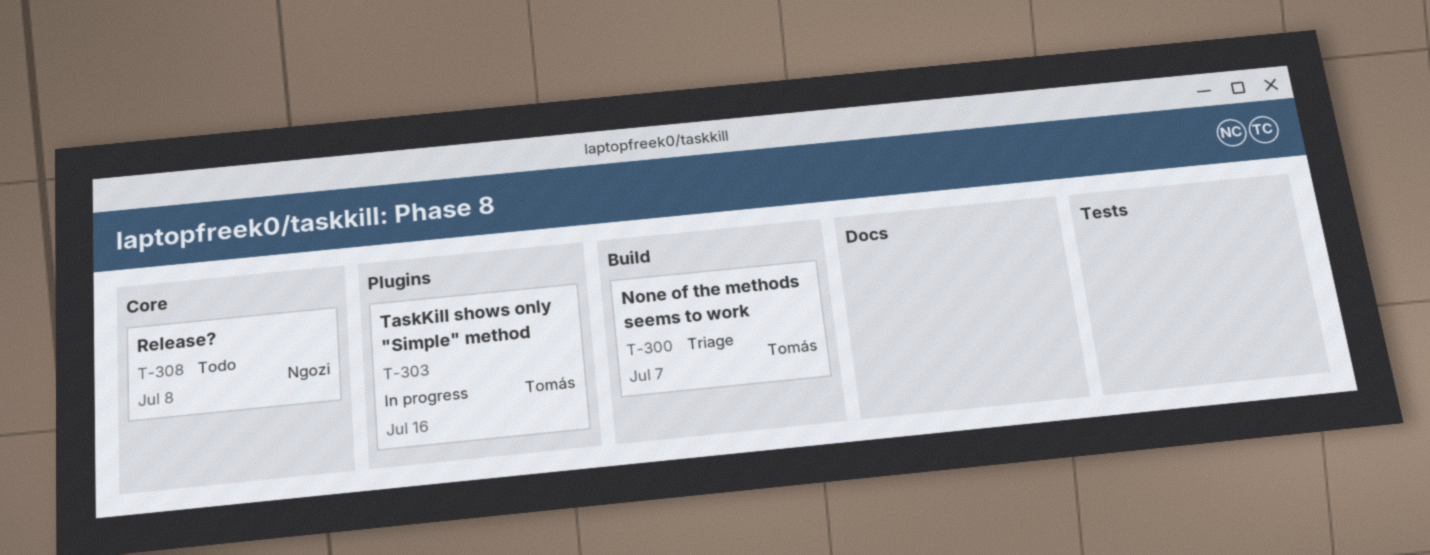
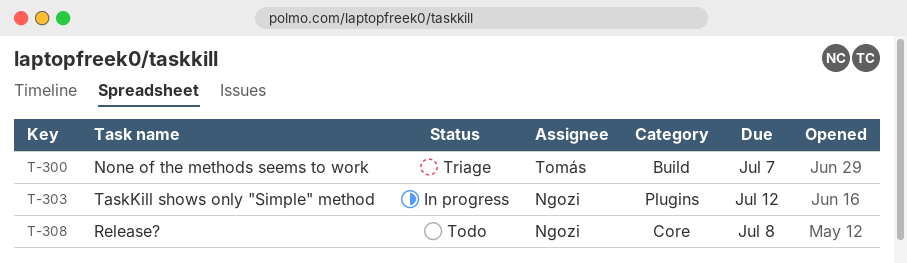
T-303, owner: Tomás -> Ngozi
T-303, due: Jul 16 -> Jul 12

